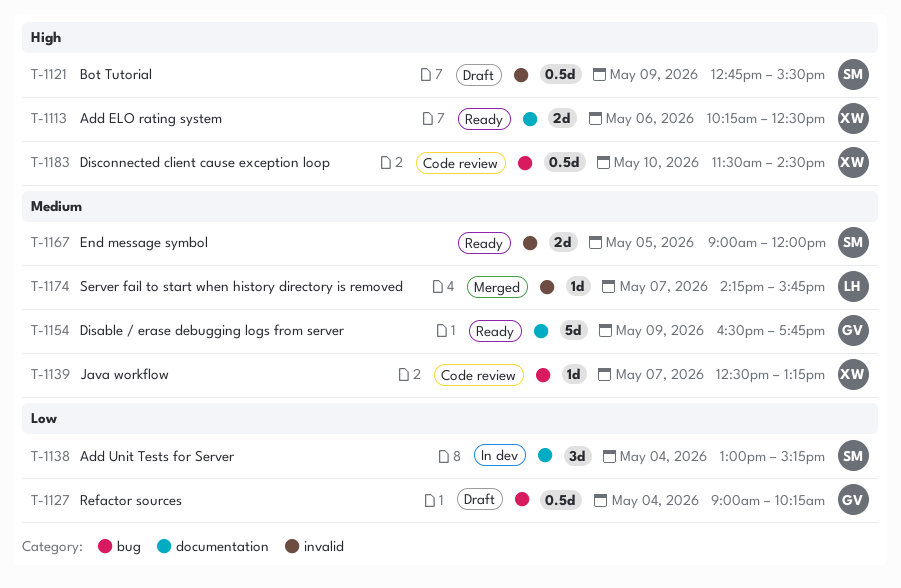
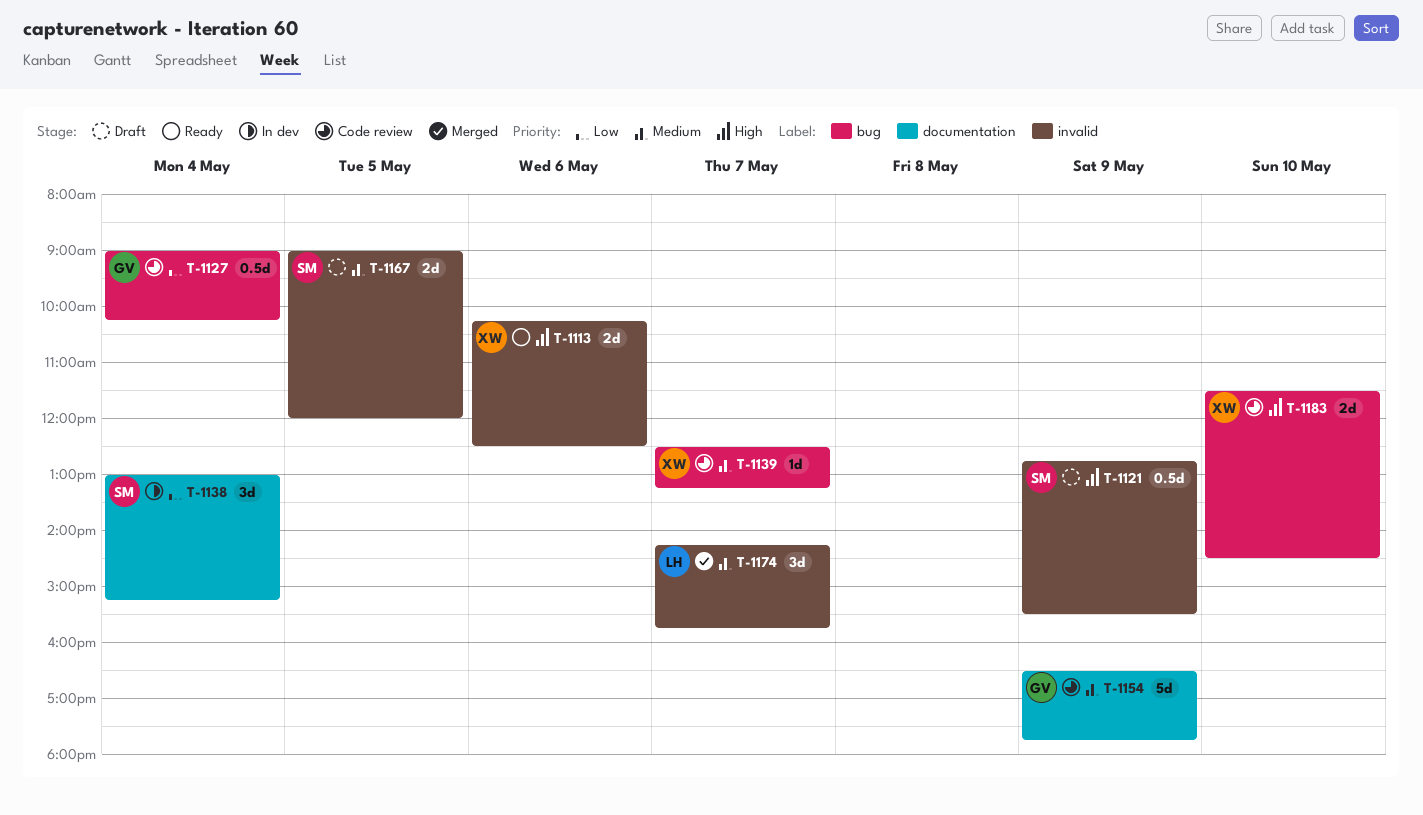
T-1113, label: documentation -> invalid
T-1127, status: Draft -> Code review
T-1154, status: Ready -> Code review
T-1167, status: Ready -> Draft
T-1174, estimate: 1d -> 3d
T-1183, estimate: 0.5d -> 2d

